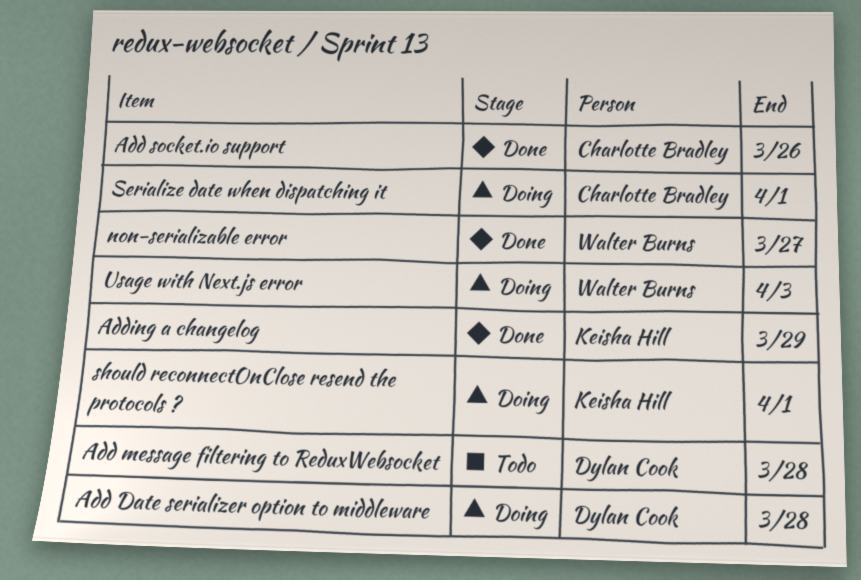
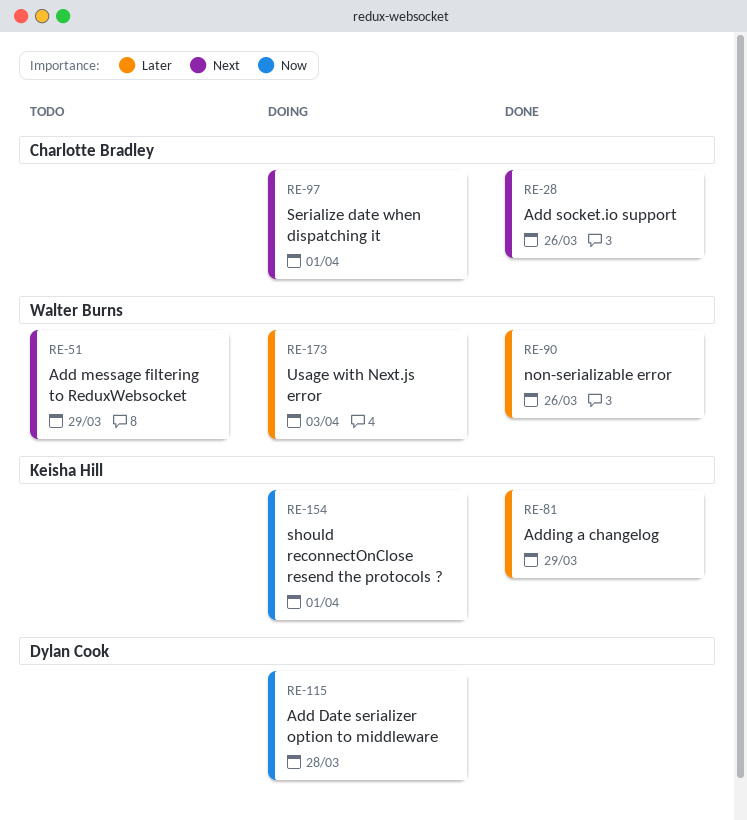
Add message filtering to ReduxWebsocket, owner: Dylan Cook -> Walter Burns
Add message filtering to ReduxWebsocket, due: Mar 28 -> Mar 29
non-serializable error, due: Mar 27 -> Mar 26

